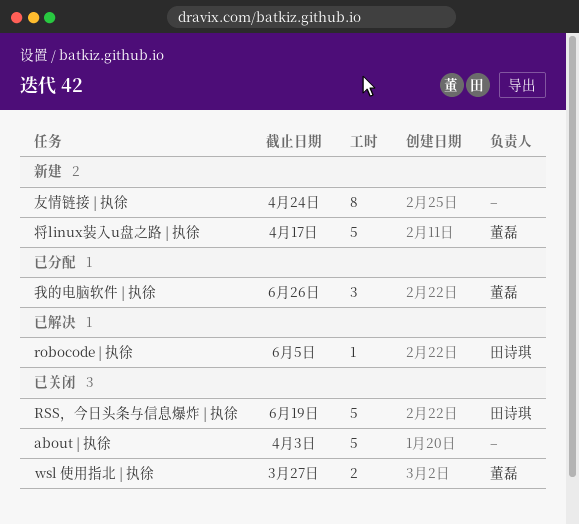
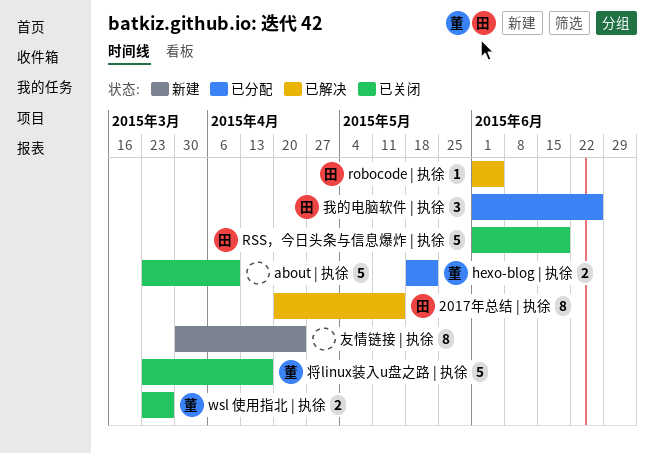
2017年总结 | 执徐: none -> present
about | 执徐, due: Apr 3 -> Apr 10
hexo-blog | 执徐: none -> present
将linux装入u盘之路 | 执徐, status: 新建 -> 已关闭
我的电脑软件 | 执徐, owner: 董磊 -> 田诗琪

